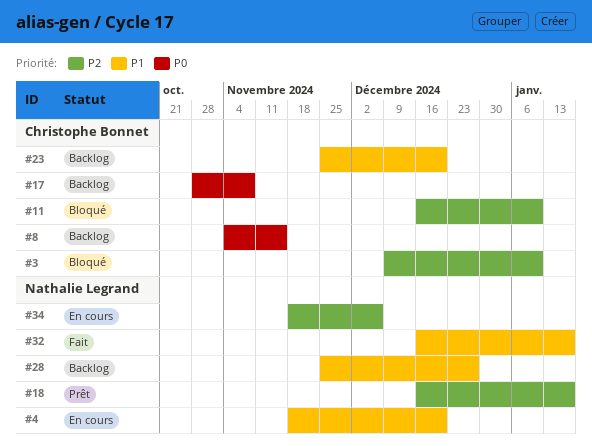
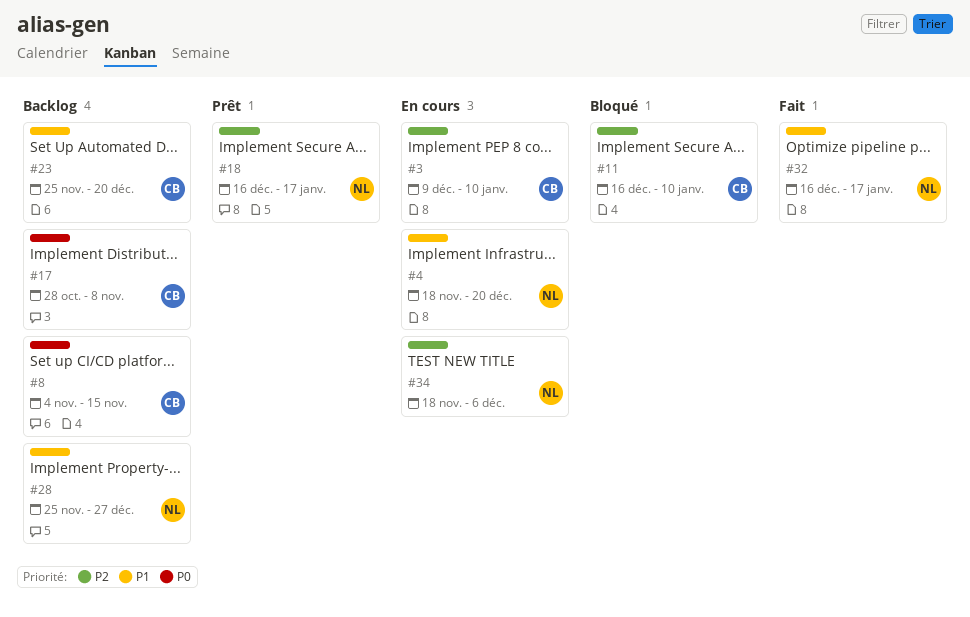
#3, status: Bloqué -> En cours

